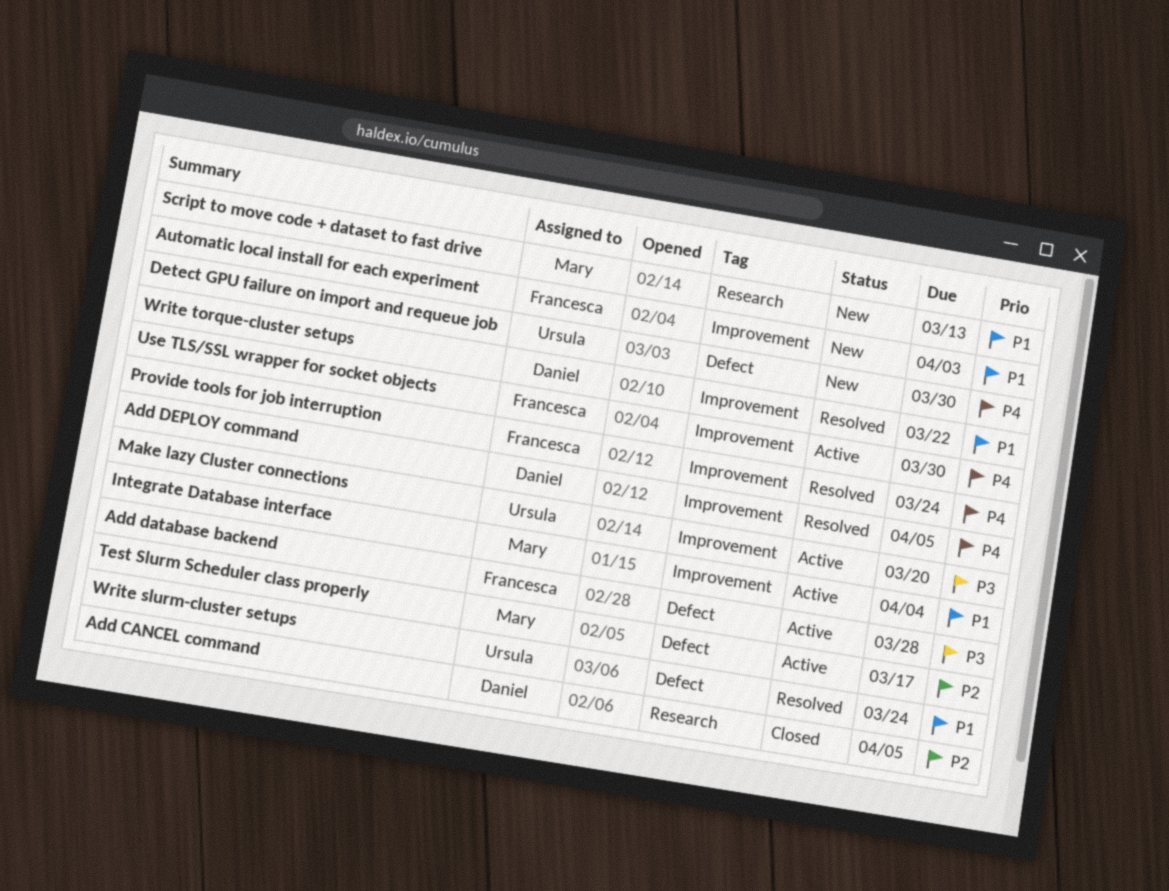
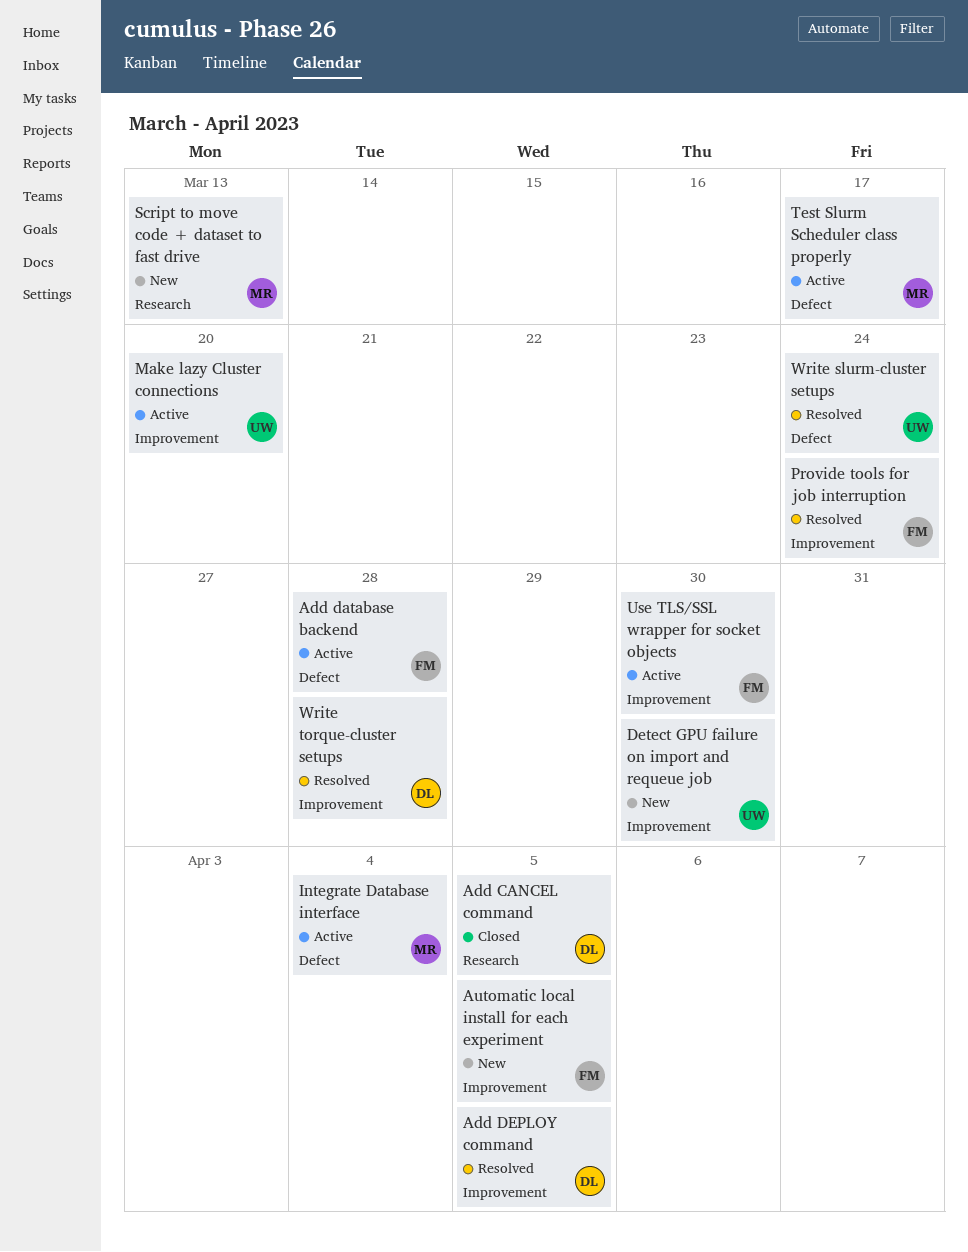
Automatic local install for each experiment, due: Apr 3 -> Apr 5
Detect GPU failure on import and requeue job, label: Defect -> Improvement
Integrate Database interface, label: Improvement -> Defect
Write torque-cluster setups, due: Mar 22 -> Mar 28

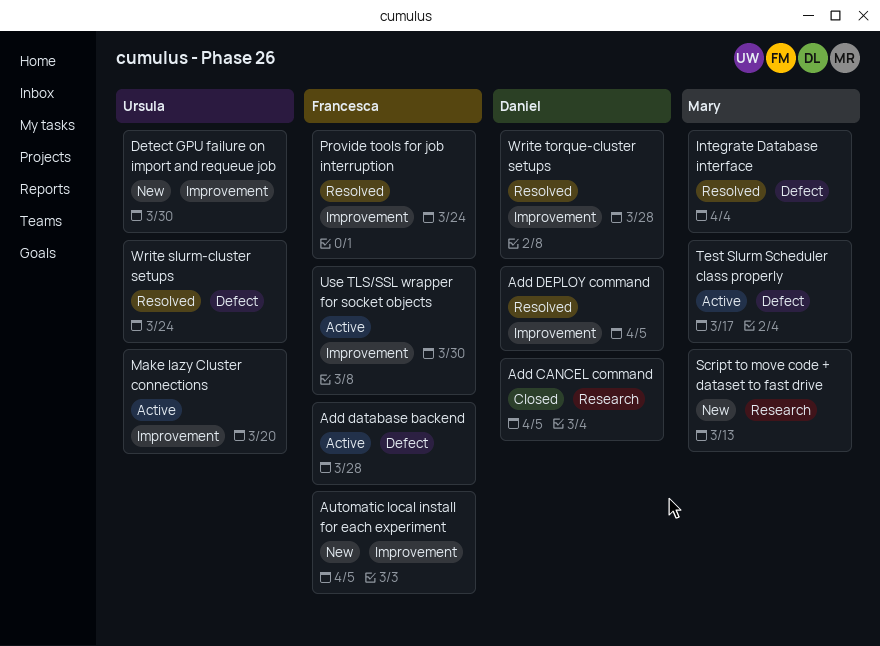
Integrate Database interface, status: Active -> Resolved

